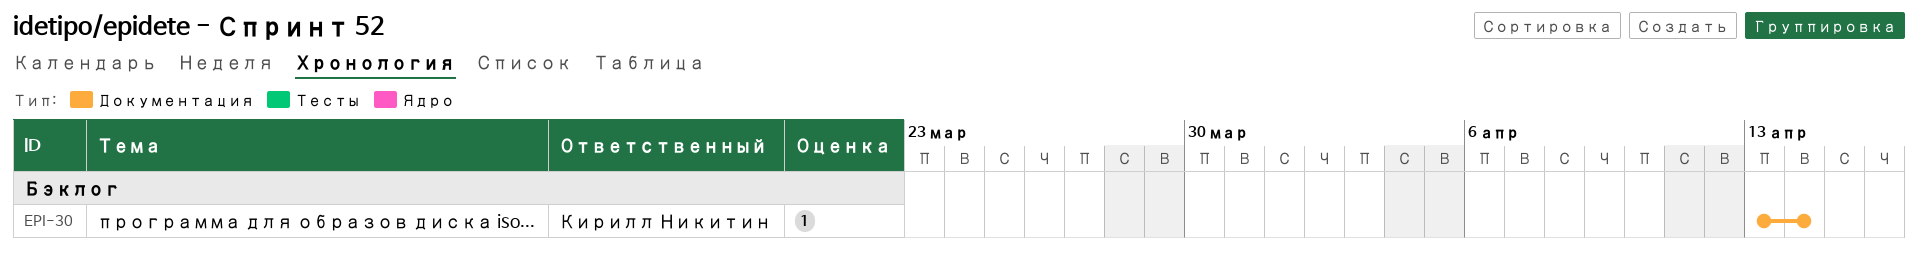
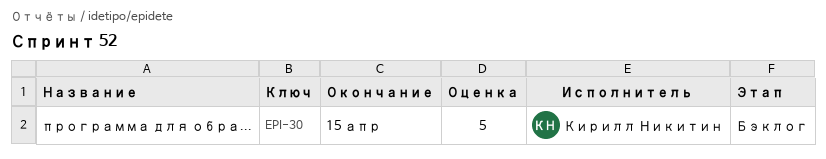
EPI-30, estimate: 1 -> 5
EPI-30, due: Apr 14 -> Apr 15

